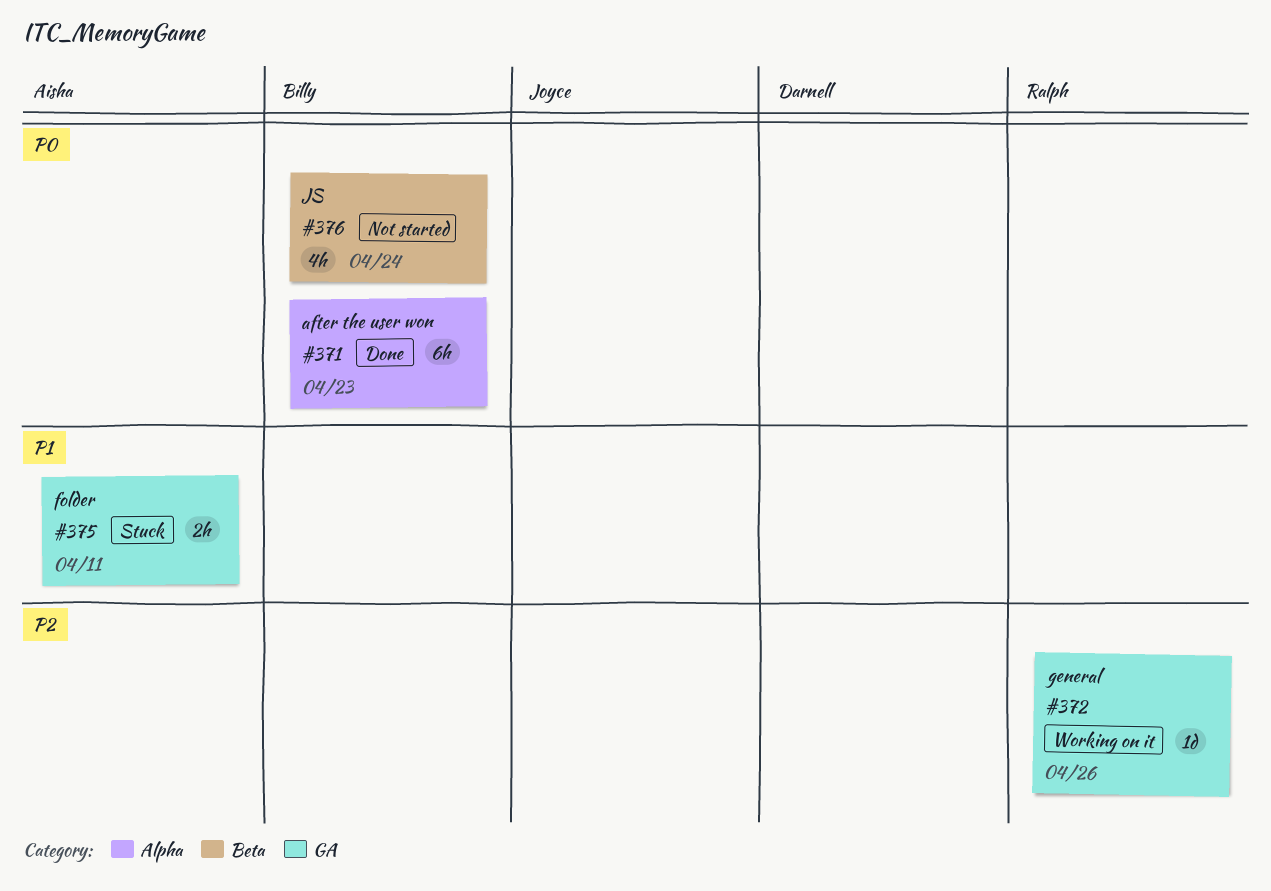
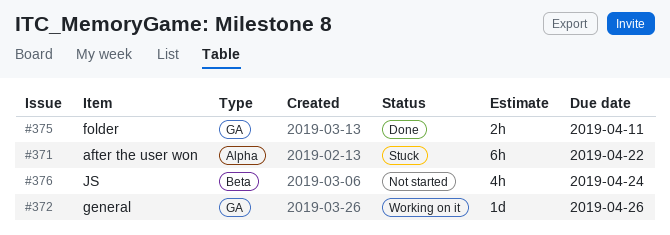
#371, status: Done -> Stuck
#371, due: Apr 23 -> Apr 22
#375, status: Stuck -> Done

